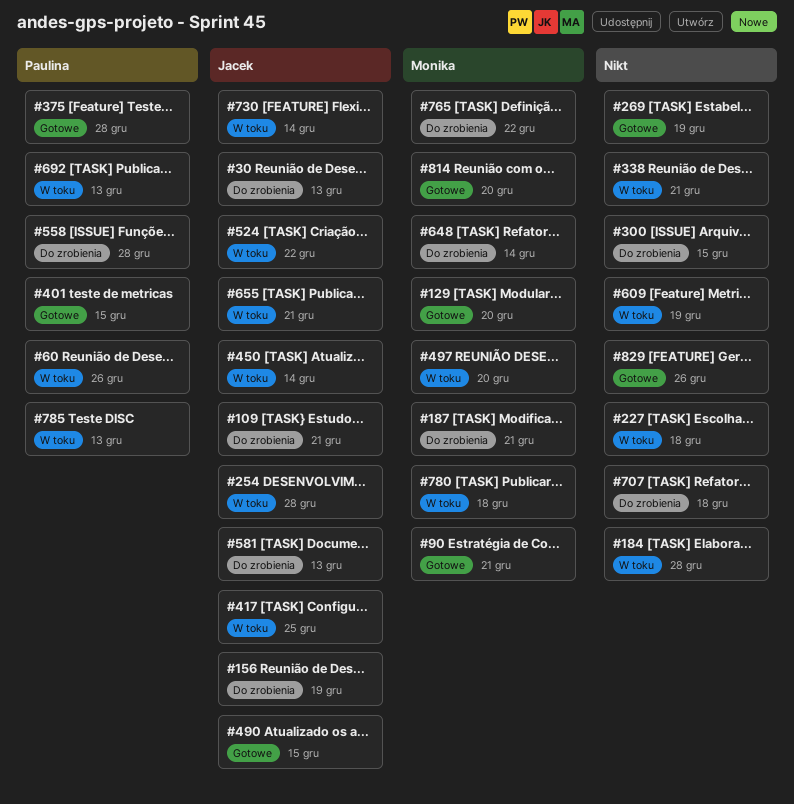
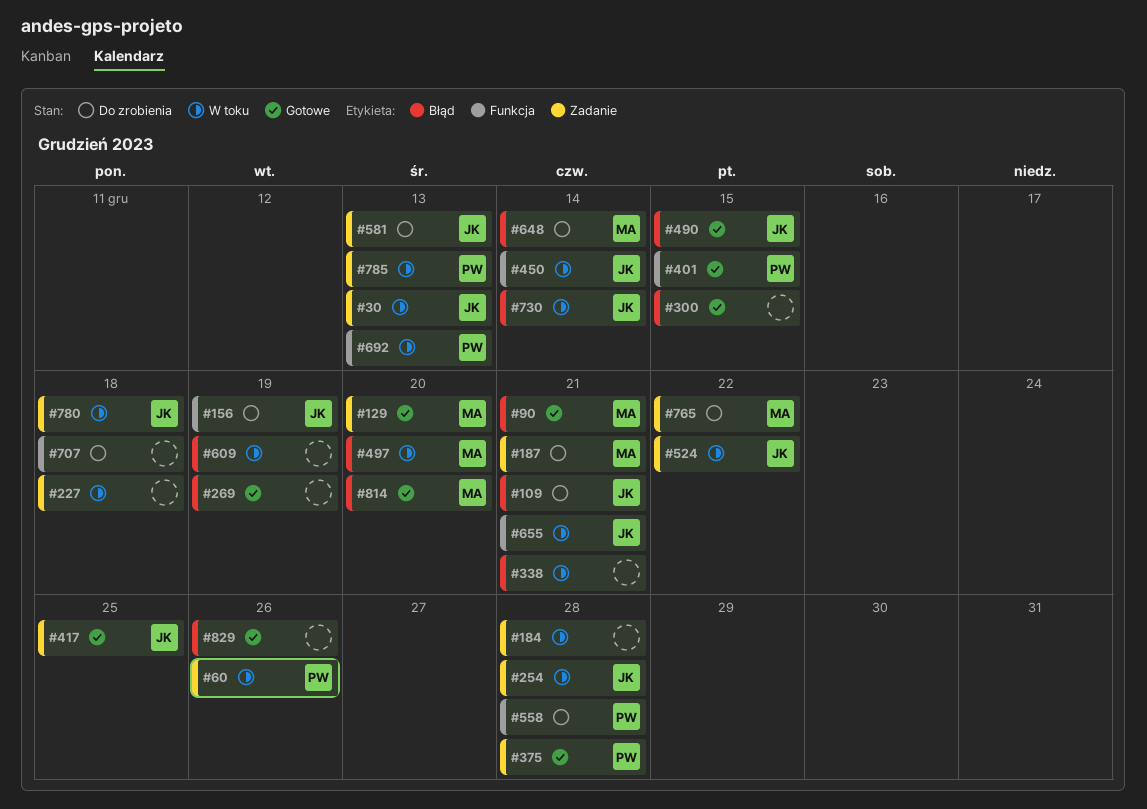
#30, status: Do zrobienia -> W toku
#300, status: Do zrobienia -> Gotowe
#417, status: W toku -> Gotowe
#780, owner: Monika -> Jacek

